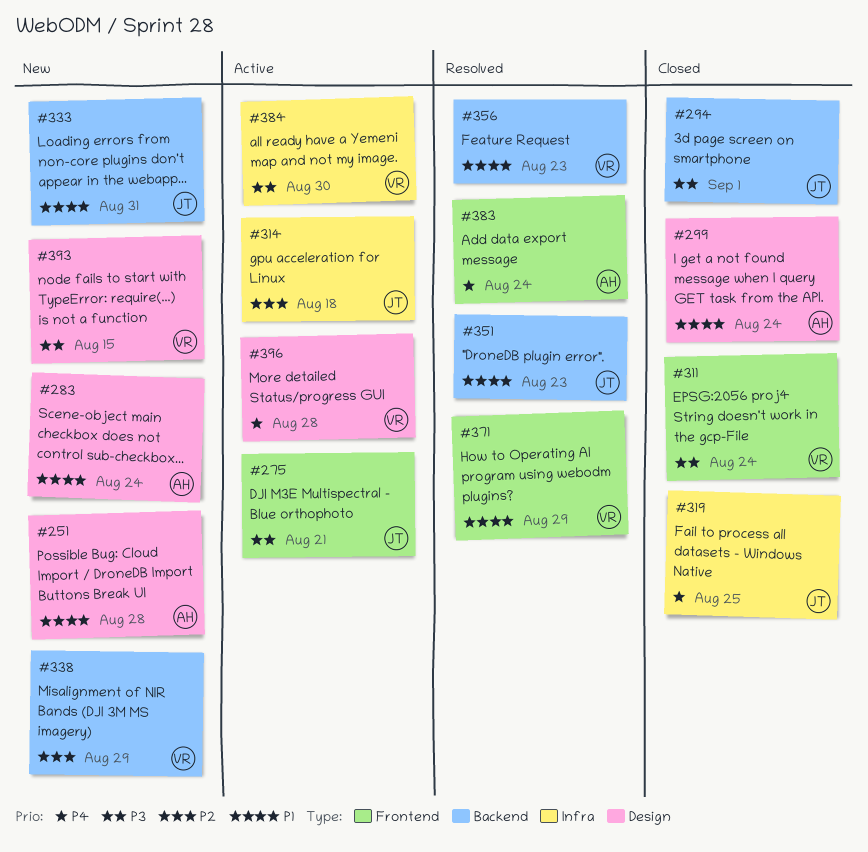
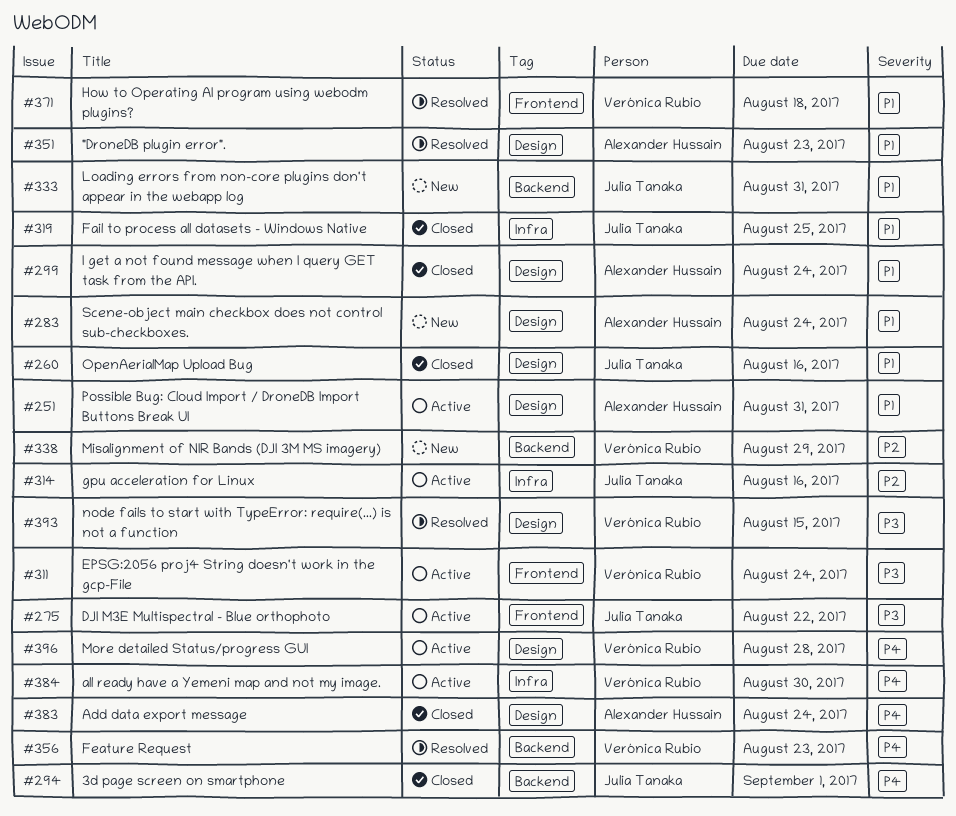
#251, status: New -> Active
#251, due: Aug 28 -> Aug 31
#260: none -> present
#275, due: Aug 21 -> Aug 22
#294, priority: P3 -> P4
#311, status: Closed -> Active
#314, due: Aug 18 -> Aug 16
#319, priority: P4 -> P1
#351, owner: Julia Tanaka -> Alexander Hussain
#351, label: Backend -> Design
#356, priority: P1 -> P4
#371, due: Aug 29 -> Aug 18
#383, status: Resolved -> Closed
#383, label: Frontend -> Design
#384, priority: P3 -> P4
#393, status: New -> Resolved

